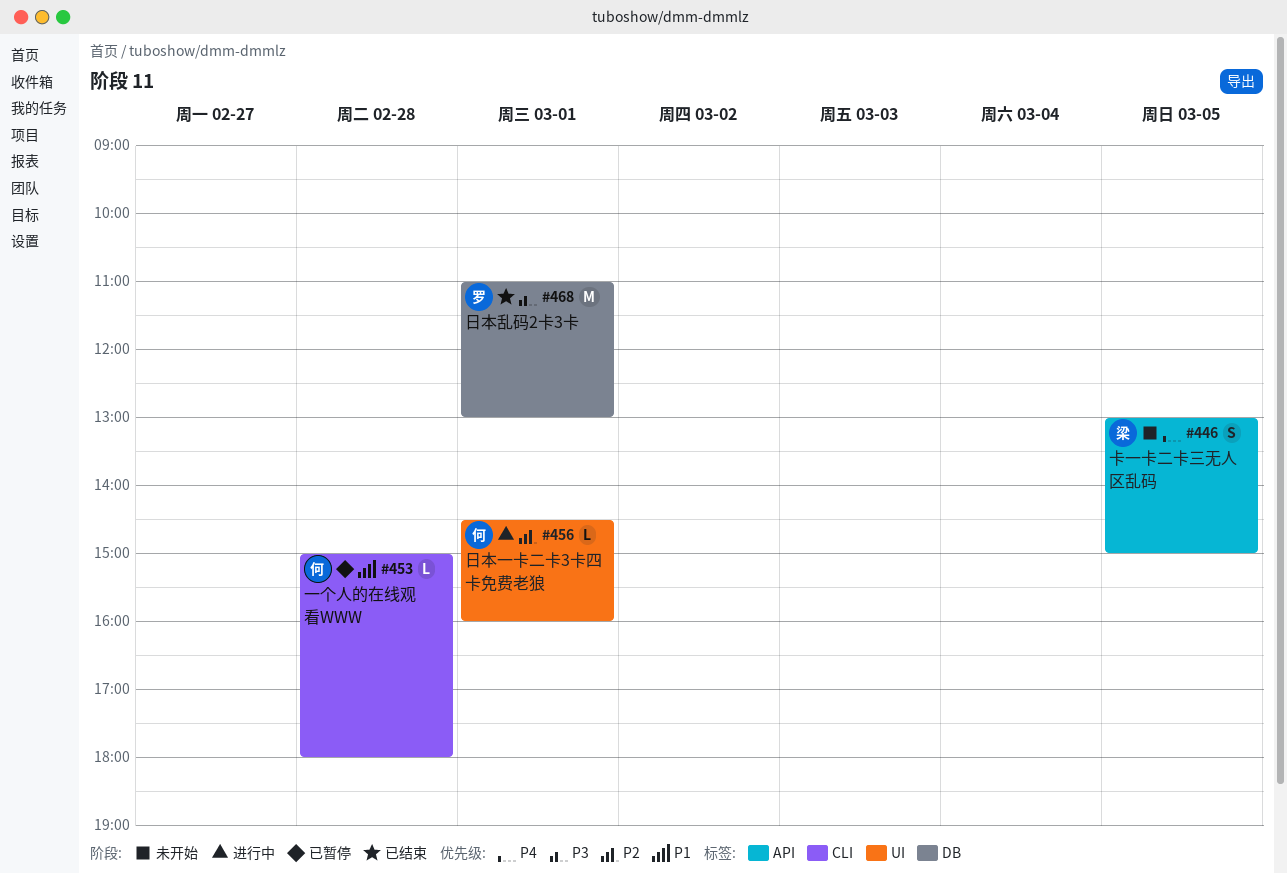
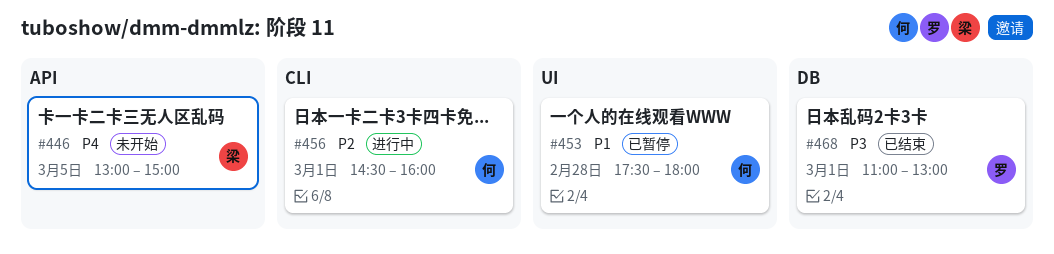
#453, label: CLI -> UI
#453, begins: 15:00 -> 17:30
#456, label: UI -> CLI

